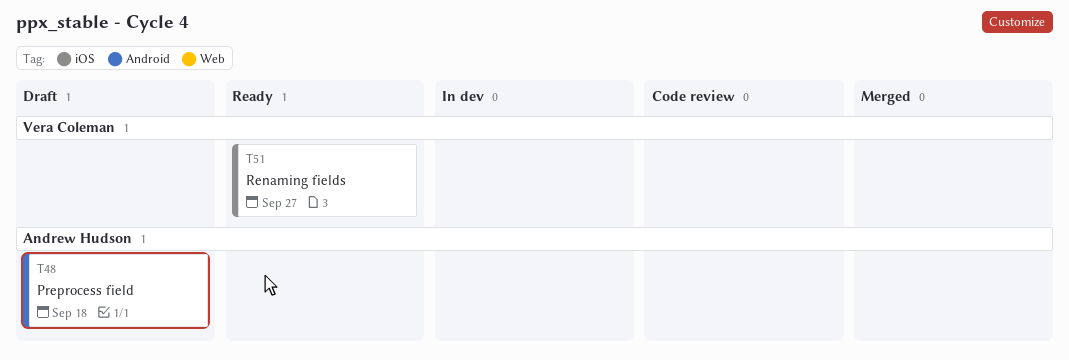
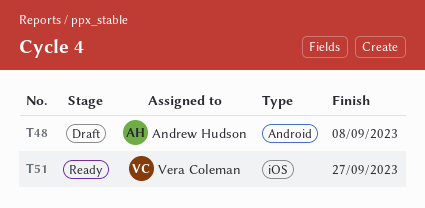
T48, due: Sep 18 -> Sep 8

